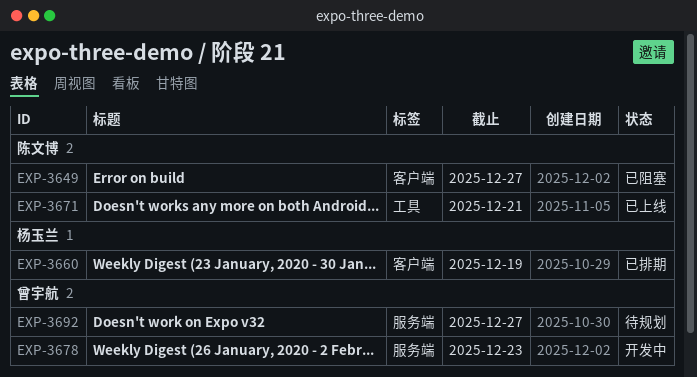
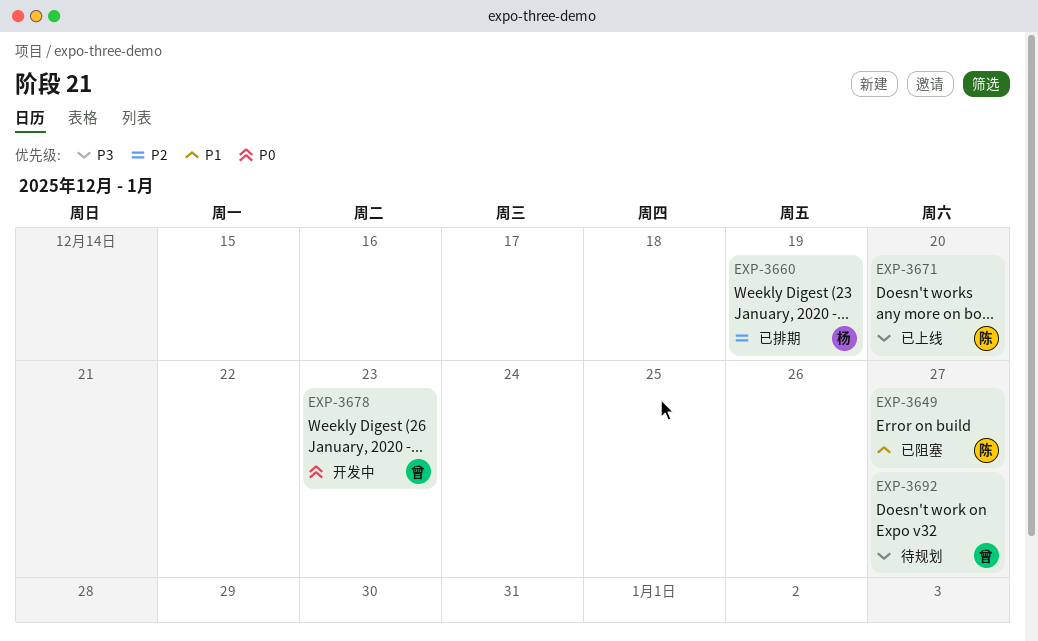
EXP-3671, due: Dec 21 -> Dec 20

